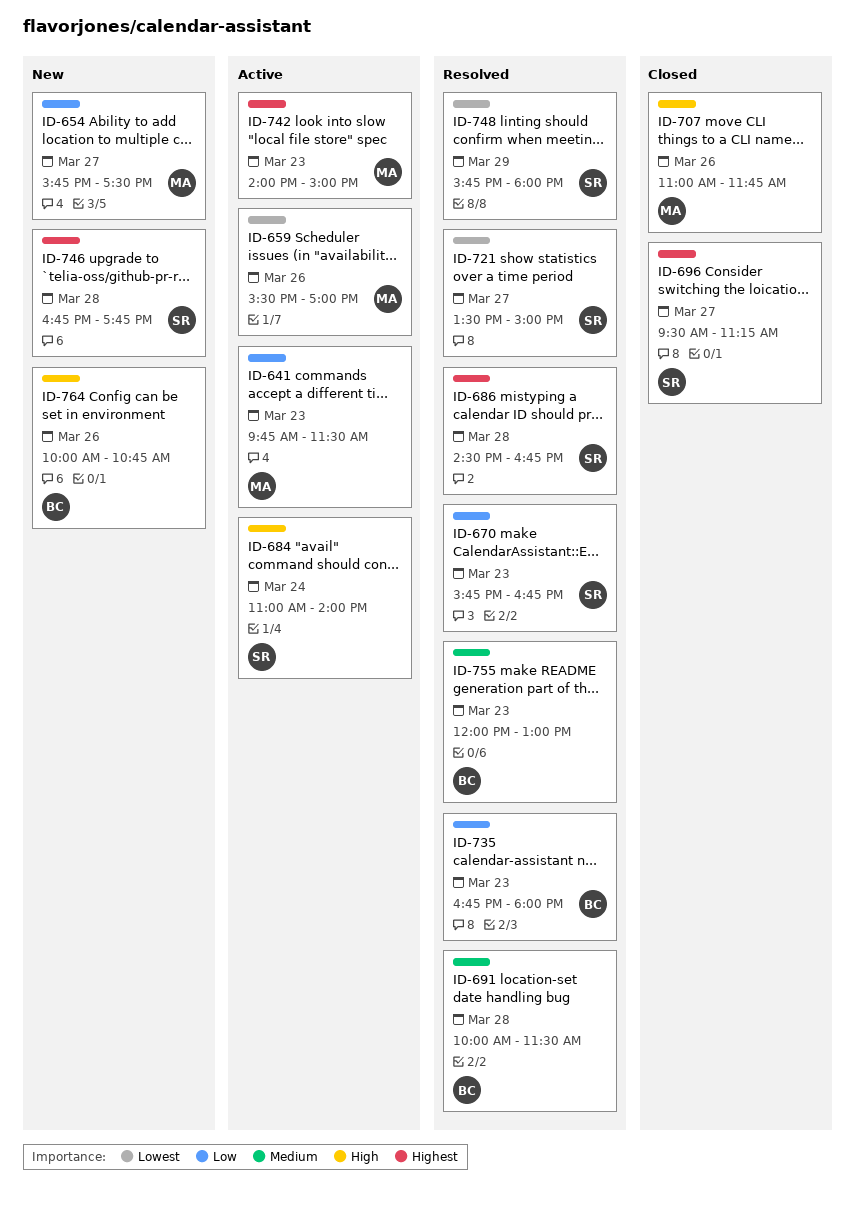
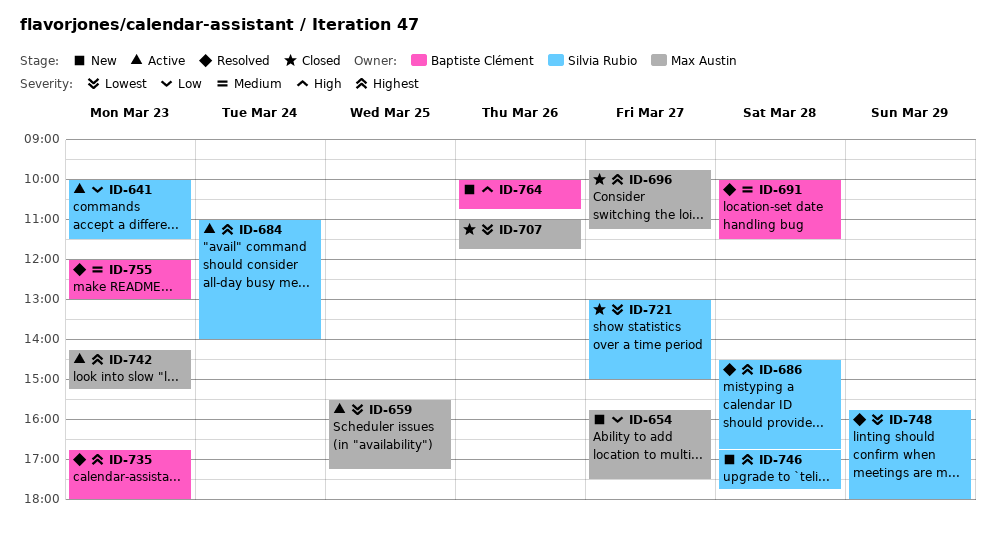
ID-641, owner: Max Austin -> Silvia Rubio
ID-641, begins: 09:45 -> 10:00
ID-659, day: Mar 26 -> Mar 25
ID-659, ends: 17:00 -> 17:15
ID-670: present -> none
ID-684, priority: High -> Highest
ID-696, owner: Silvia Rubio -> Max Austin
ID-696, begins: 09:30 -> 09:45
ID-707, priority: High -> Lowest
ID-721, status: Resolved -> Closed
ID-721, begins: 13:30 -> 13:00
ID-735, priority: Low -> Highest
ID-742, begins: 14:00 -> 14:15
ID-742, ends: 15:00 -> 15:15

